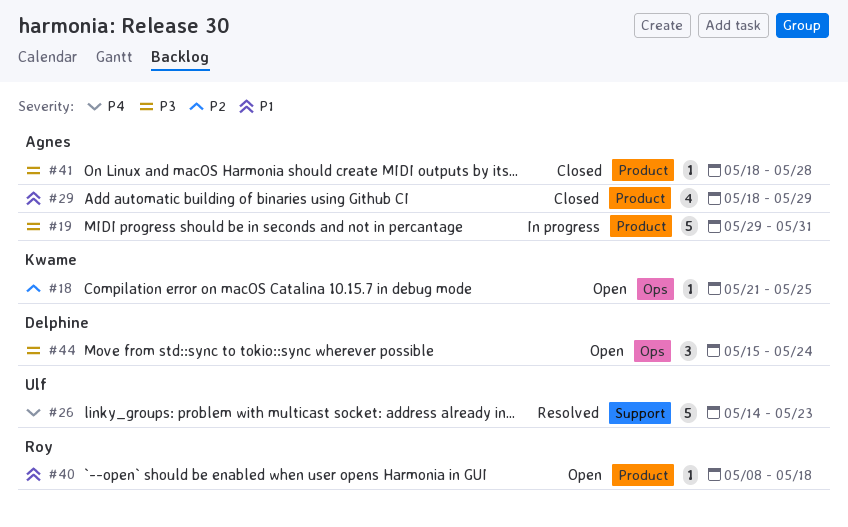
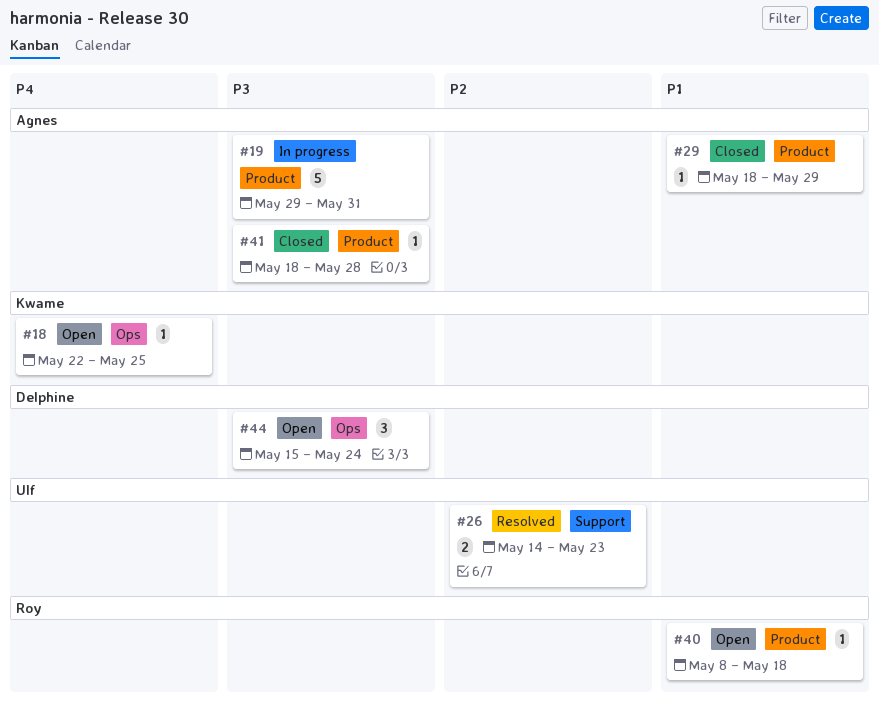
#18, priority: P2 -> P4
#18, start: May 21 -> May 22
#26, priority: P4 -> P2
#26, estimate: 5 -> 2
#29, estimate: 4 -> 1

